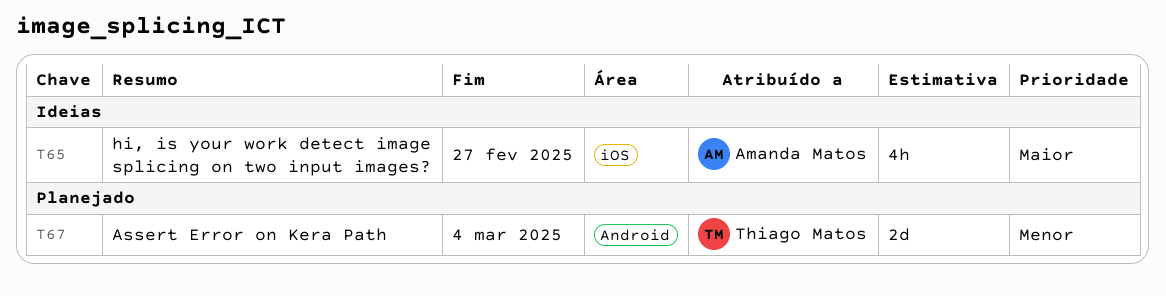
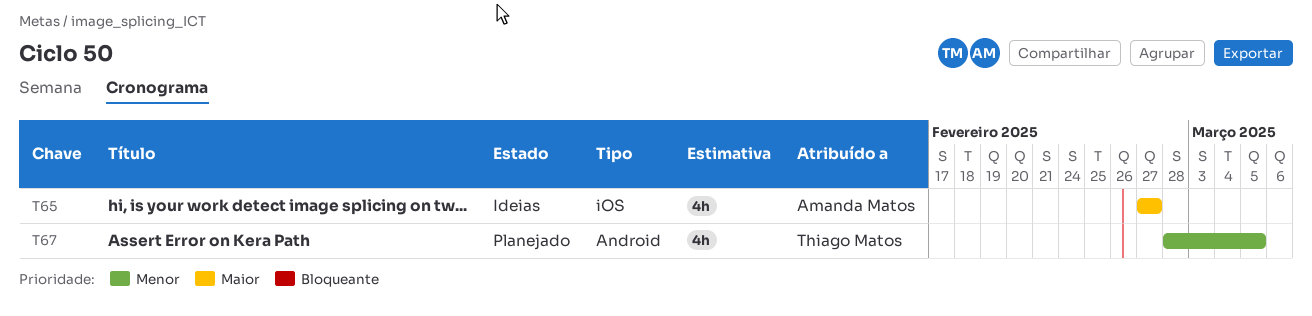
T67, estimate: 2d -> 4h
T67, due: Mar 4 -> Mar 5

